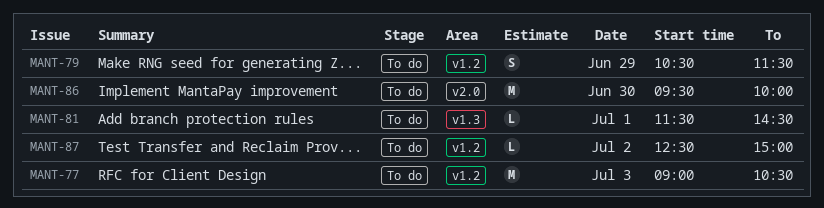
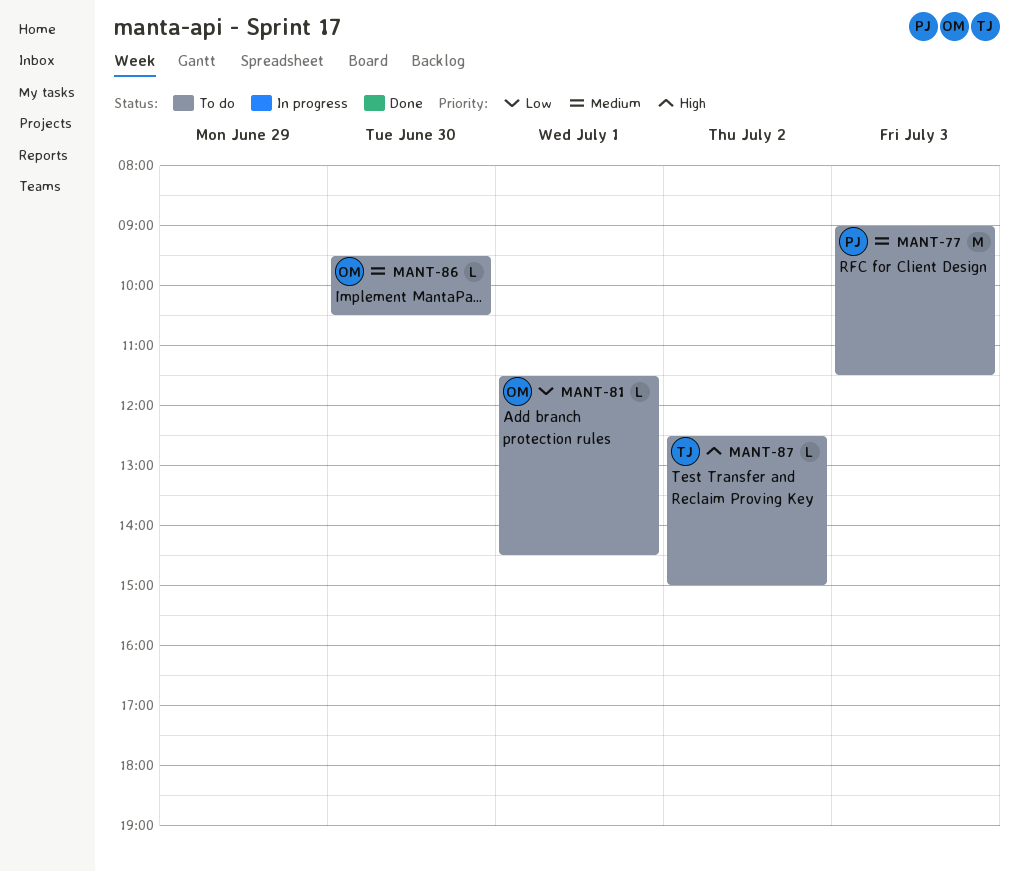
MANT-77, ends: 10:30 -> 11:30
MANT-79: present -> none
MANT-86, estimate: M -> L
MANT-86, ends: 10:00 -> 10:30

